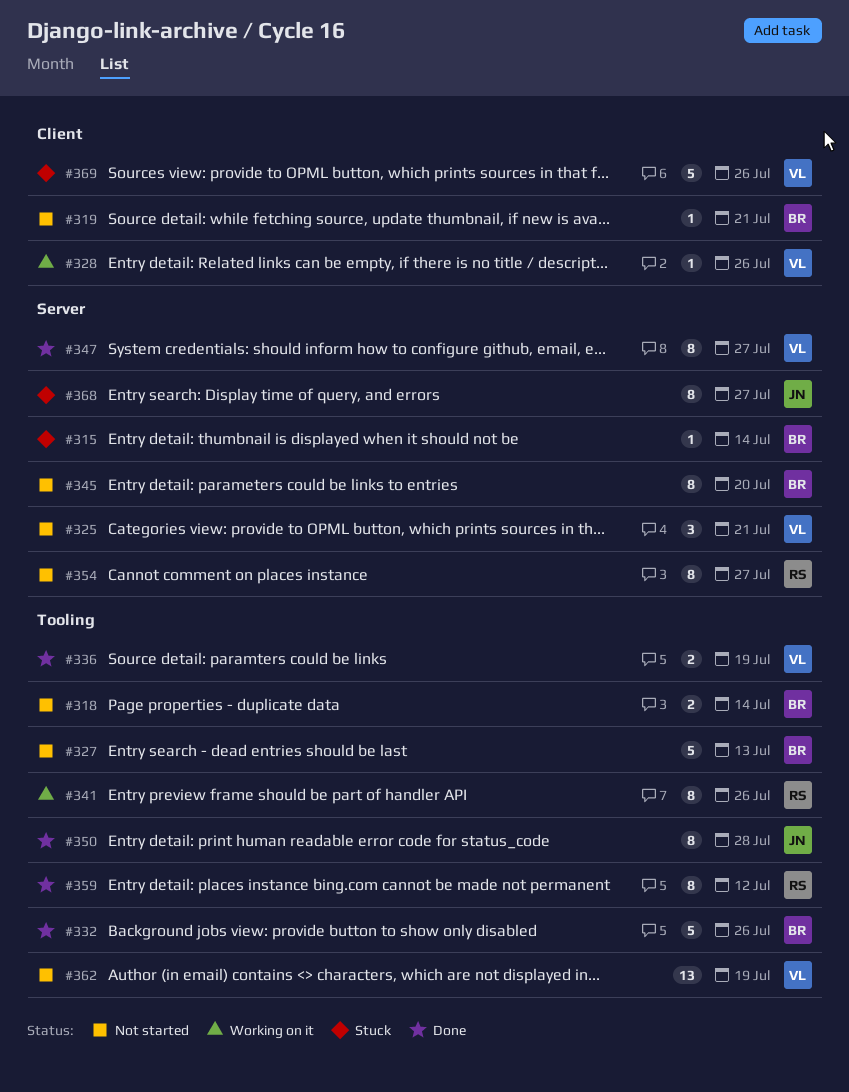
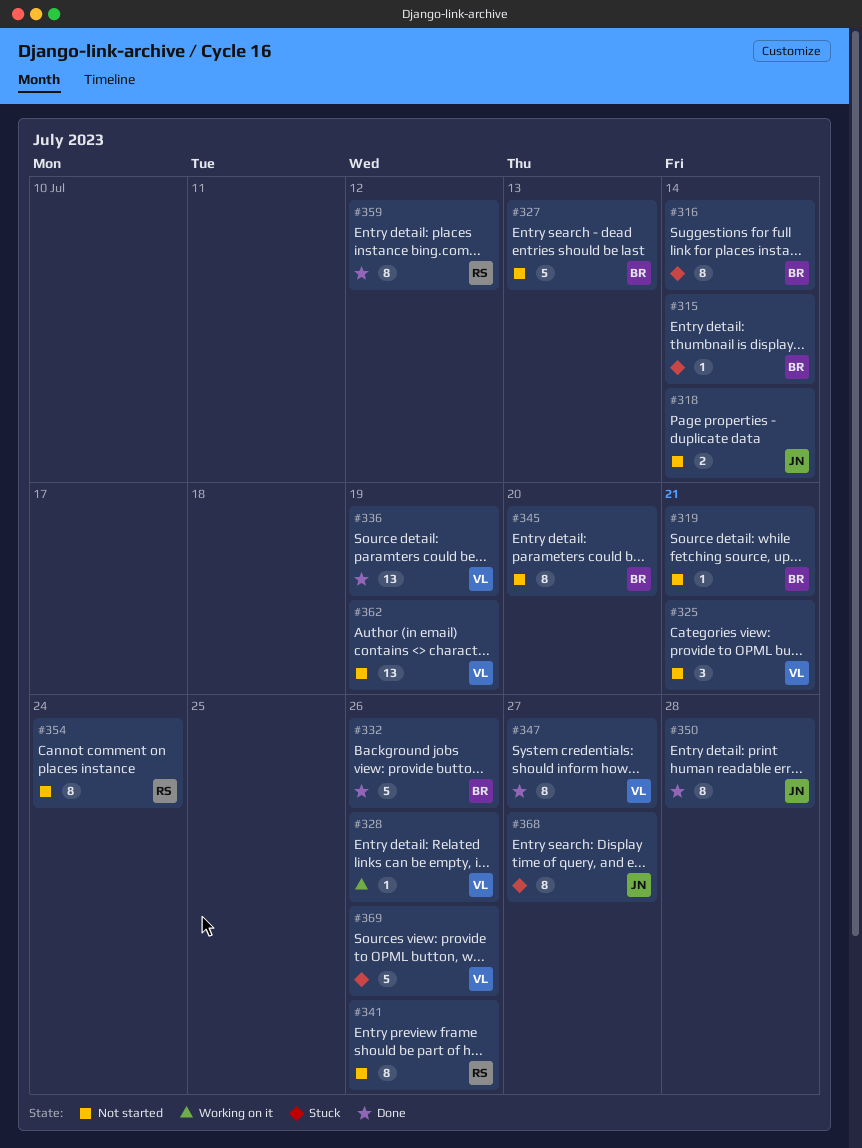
#316: none -> present
#318, owner: BR -> JN
#336, estimate: 2 -> 13
#341, status: Working on it -> Not started
#354, due: Jul 27 -> Jul 24

